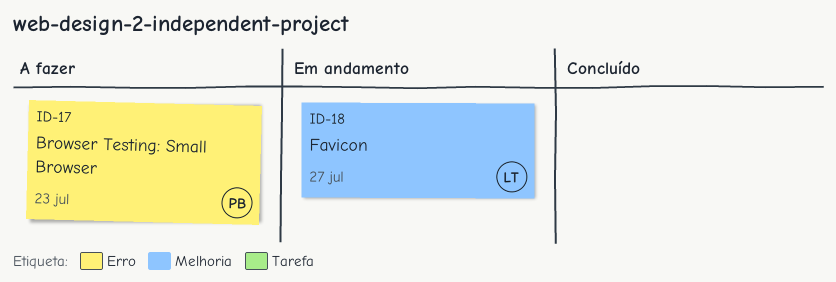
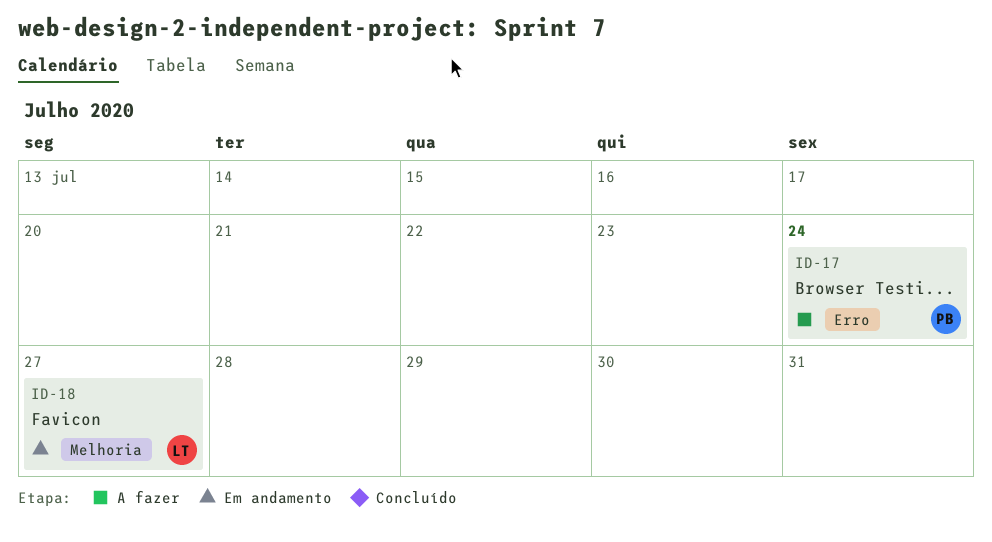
ID-17, due: Jul 23 -> Jul 24

